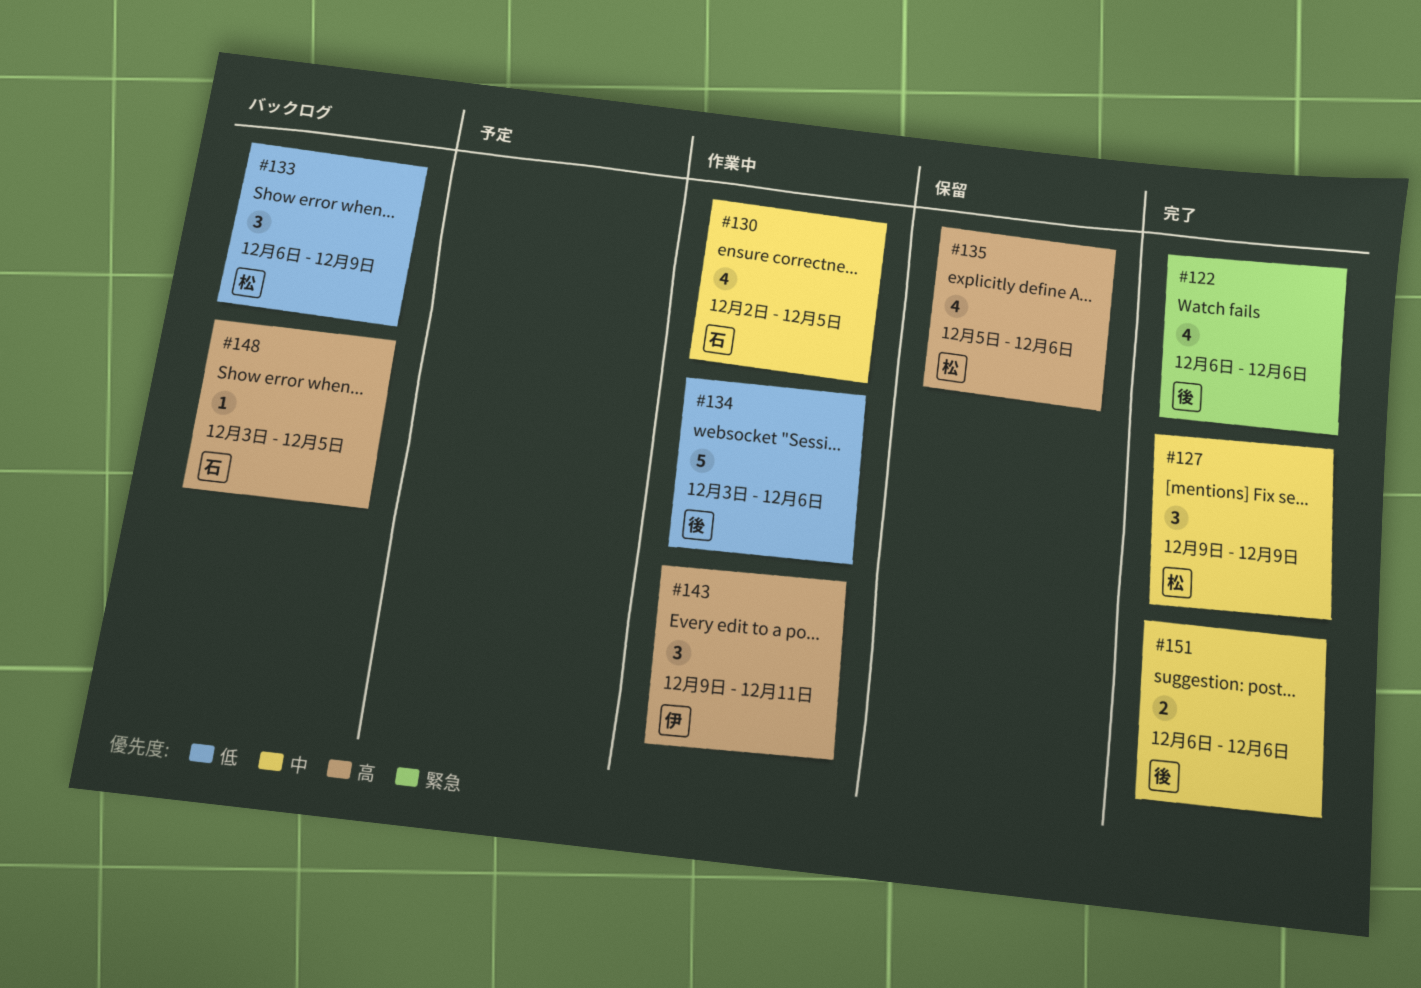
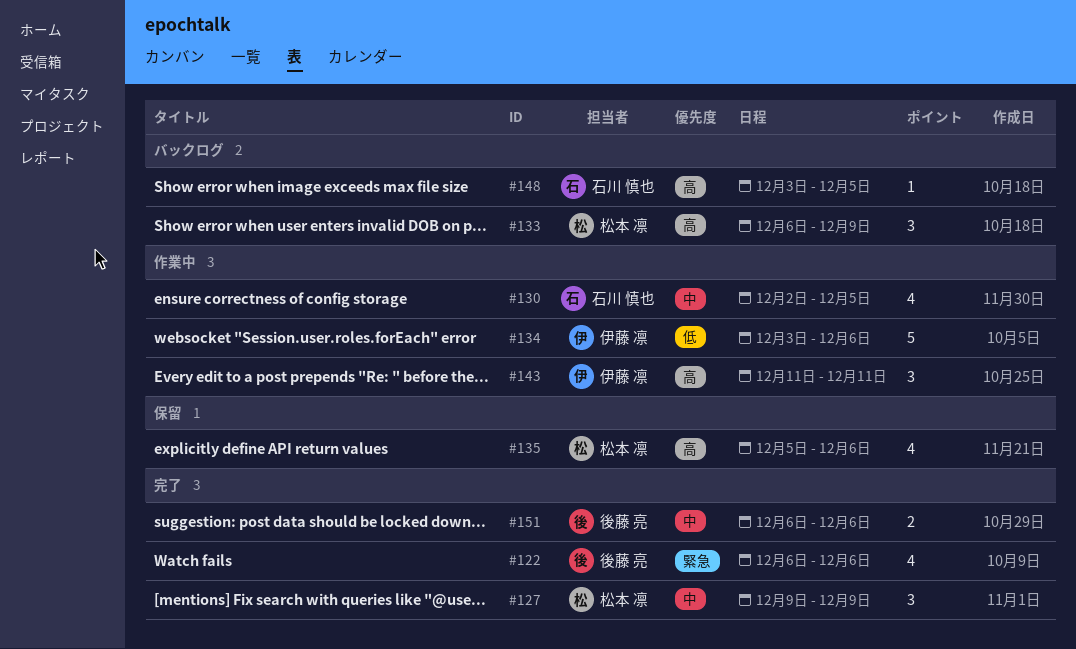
#133, priority: 低 -> 高
#134, owner: 後藤 亮 -> 伊藤 凛
#143, start: Dec 9 -> Dec 11

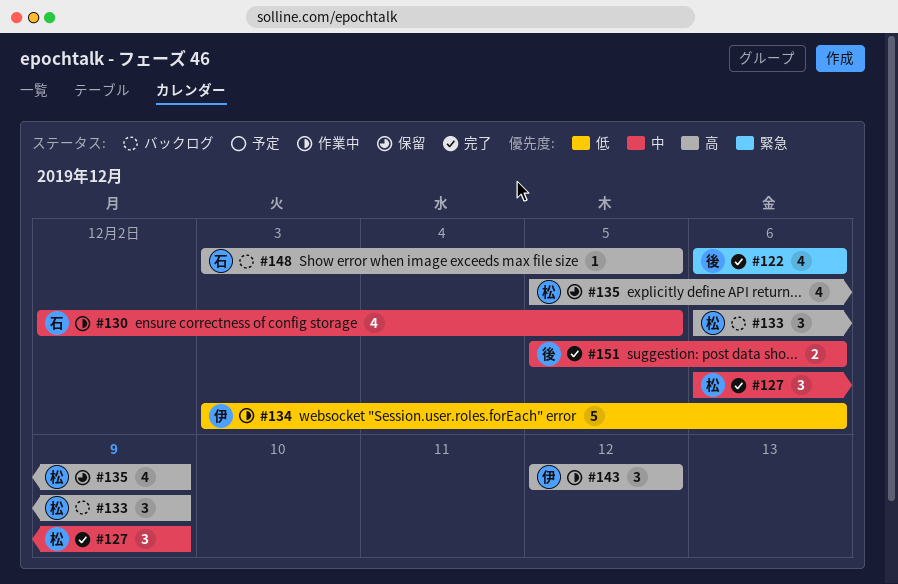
#127, start: Dec 9 -> Dec 6
#135, due: Dec 6 -> Dec 9
#143, start: Dec 11 -> Dec 12
#143, due: Dec 11 -> Dec 12
#151, start: Dec 6 -> Dec 5

